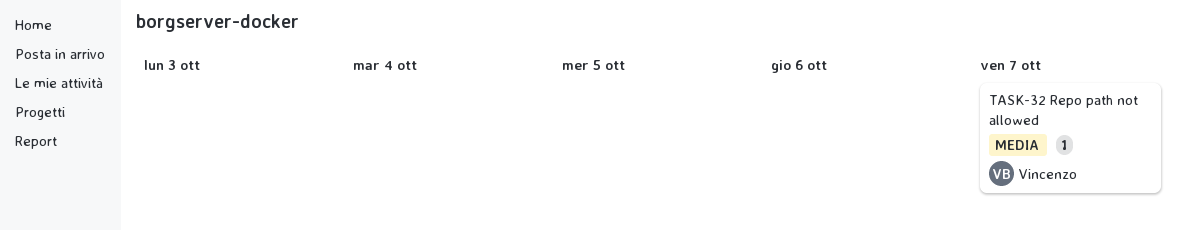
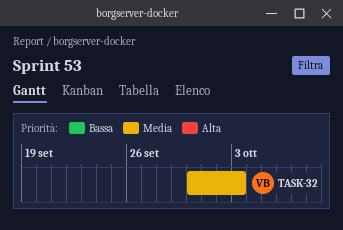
TASK-32, due: Oct 7 -> Oct 3

